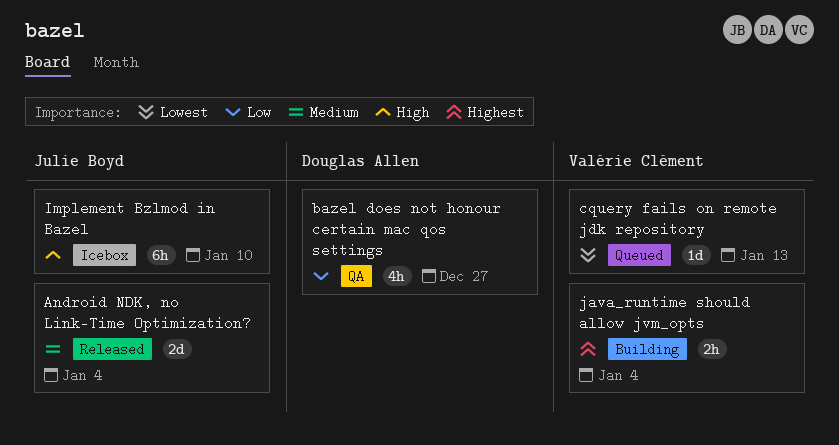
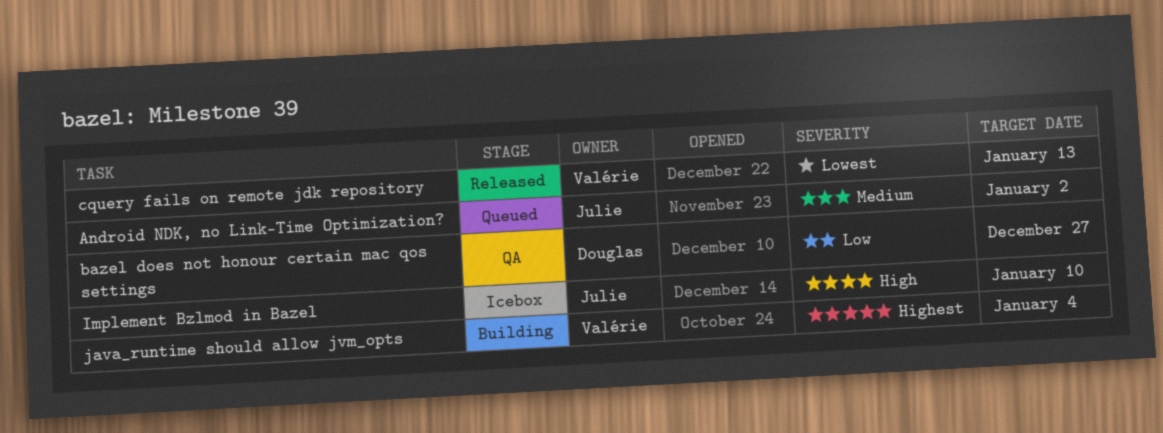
Android NDK, no Link-Time Optimization?, status: Released -> Queued
Android NDK, no Link-Time Optimization?, due: Jan 4 -> Jan 2
cquery fails on remote jdk repository, status: Queued -> Released

